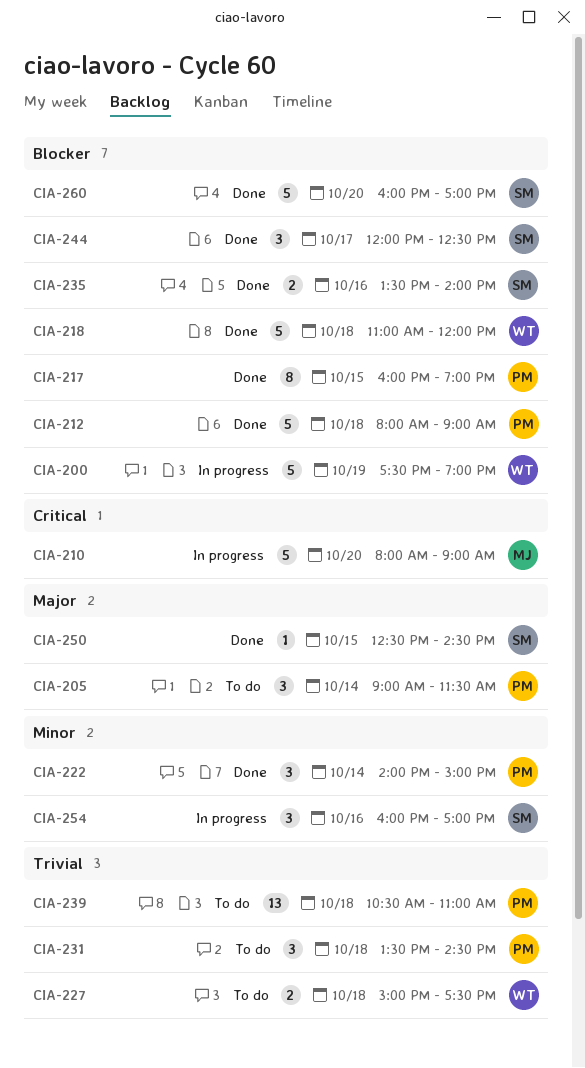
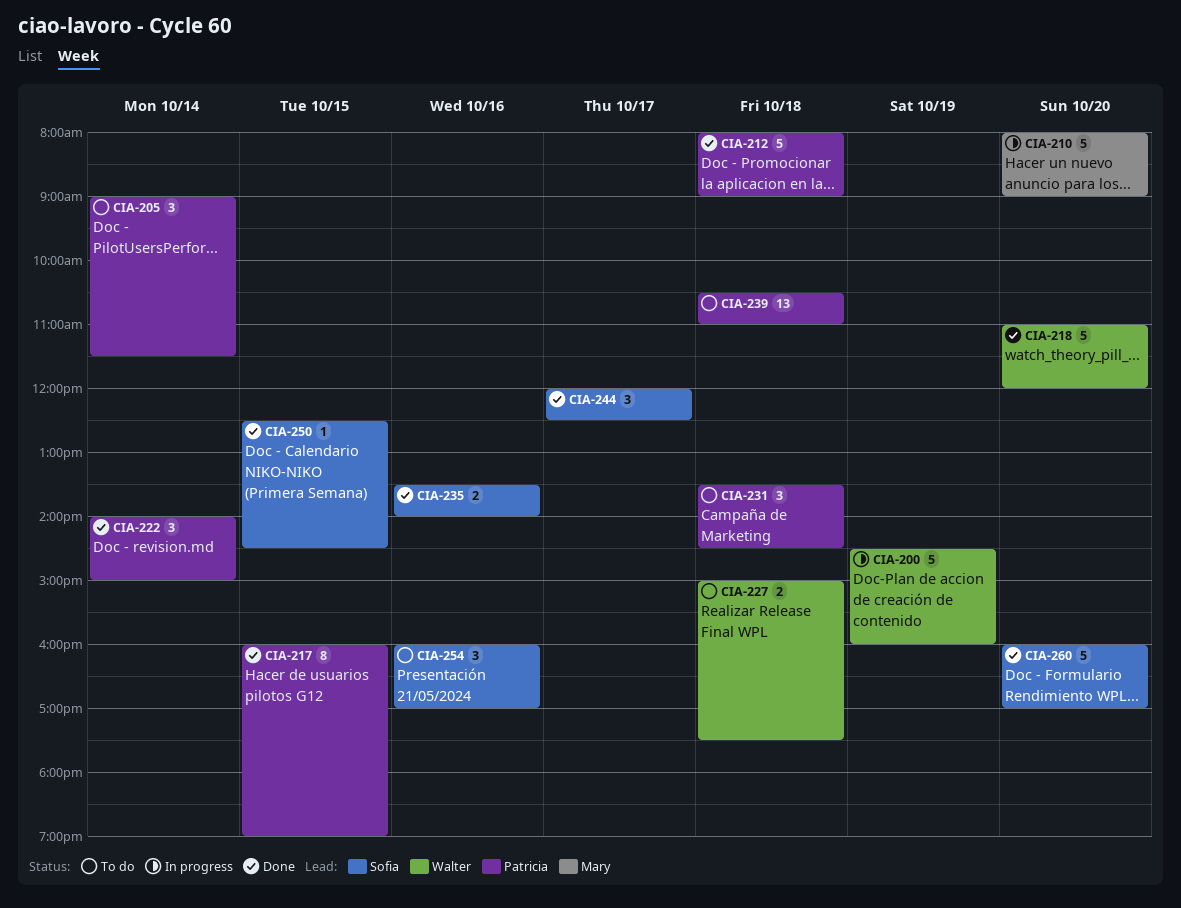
CIA-200, begins: 17:30 -> 14:30
CIA-200, ends: 19:00 -> 16:00
CIA-218, day: Oct 18 -> Oct 20
CIA-254, status: In progress -> To do

